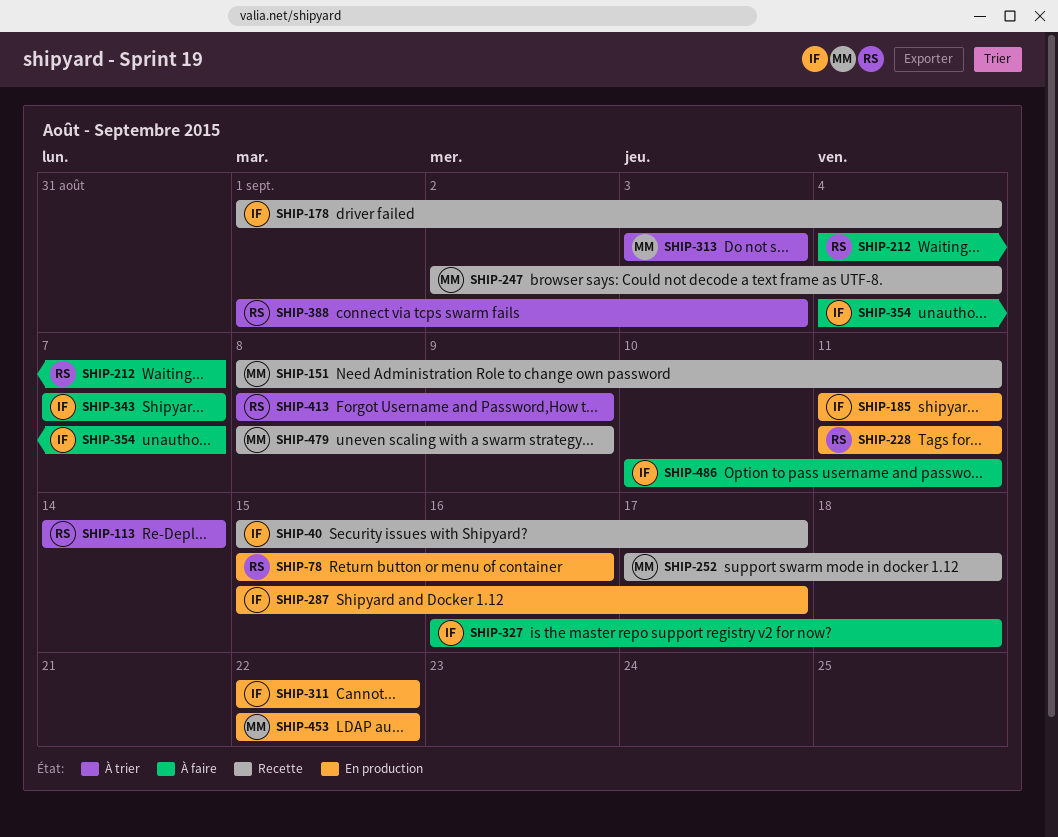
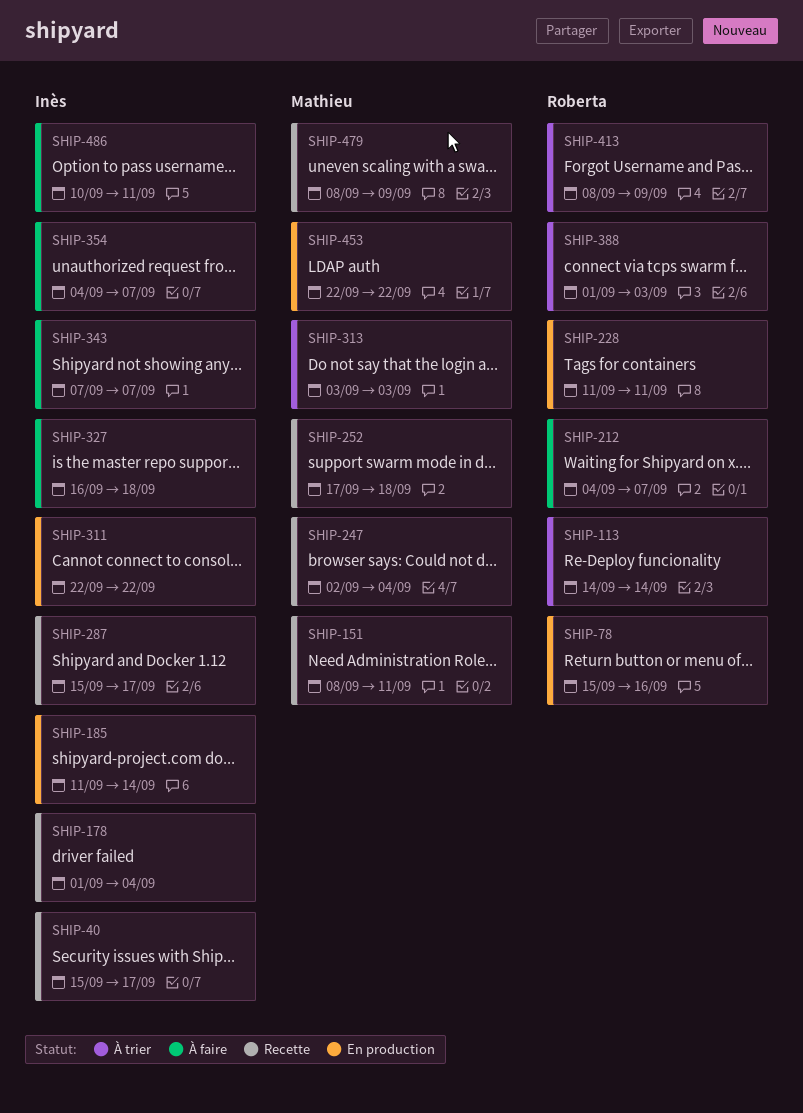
SHIP-185, due: Sep 11 -> Sep 14
SHIP-287, status: En production -> Recette

